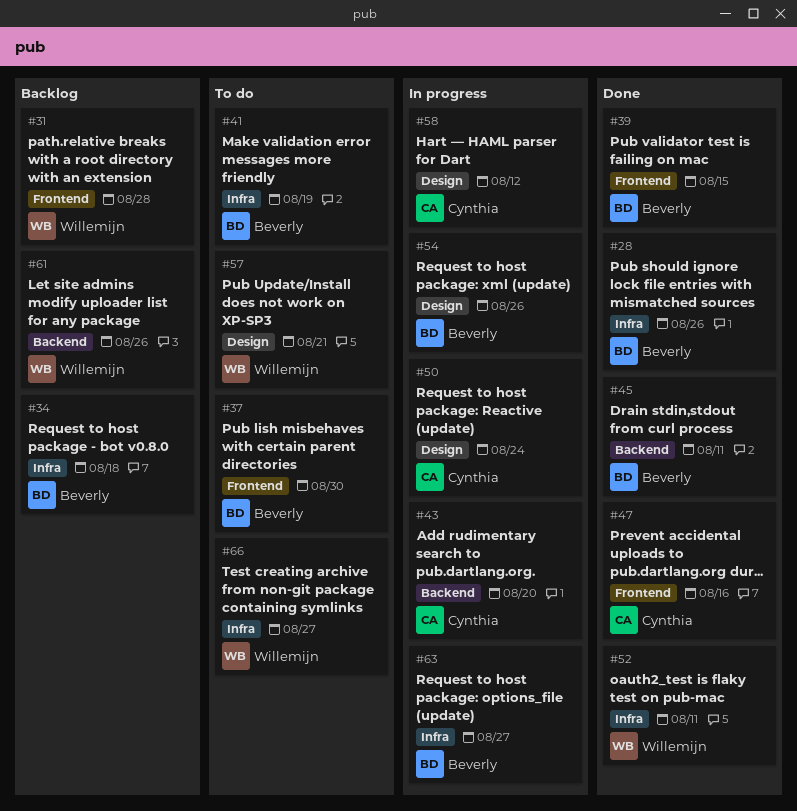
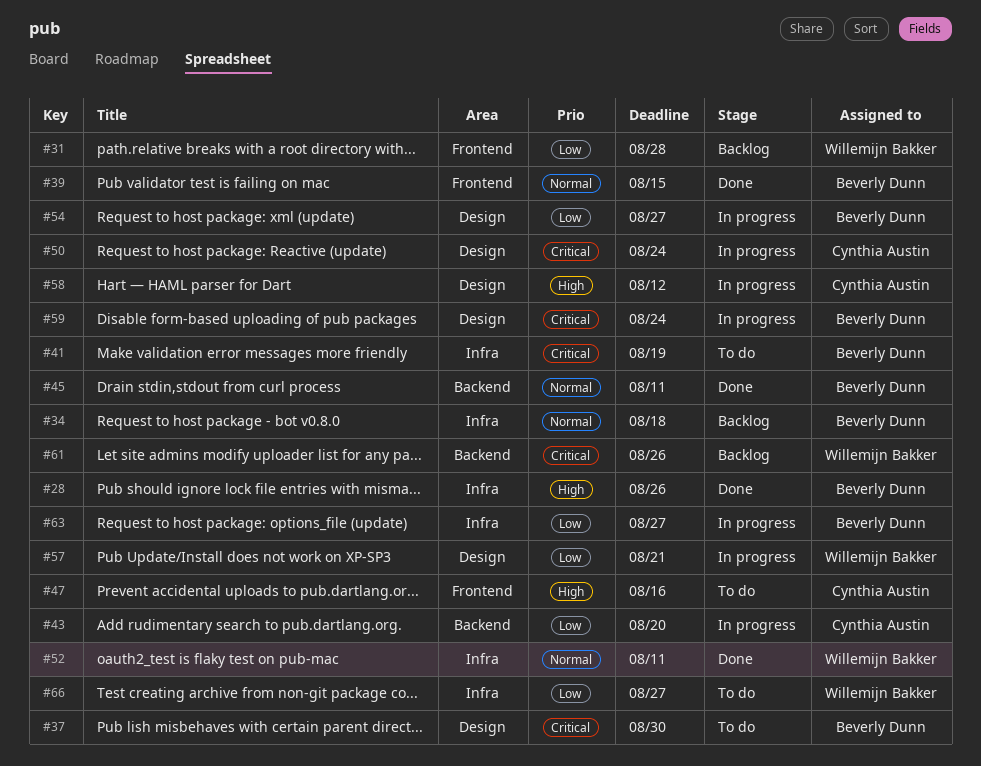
#37, label: Frontend -> Design
#47, status: Done -> To do
#54, due: Aug 26 -> Aug 27
#57, status: To do -> In progress
#59: none -> present

